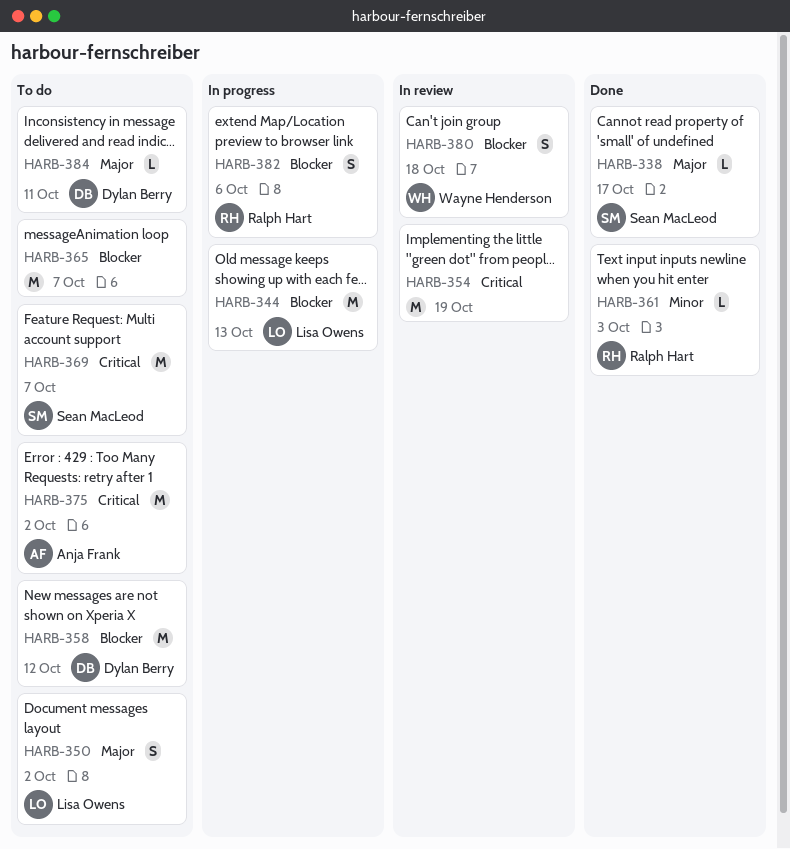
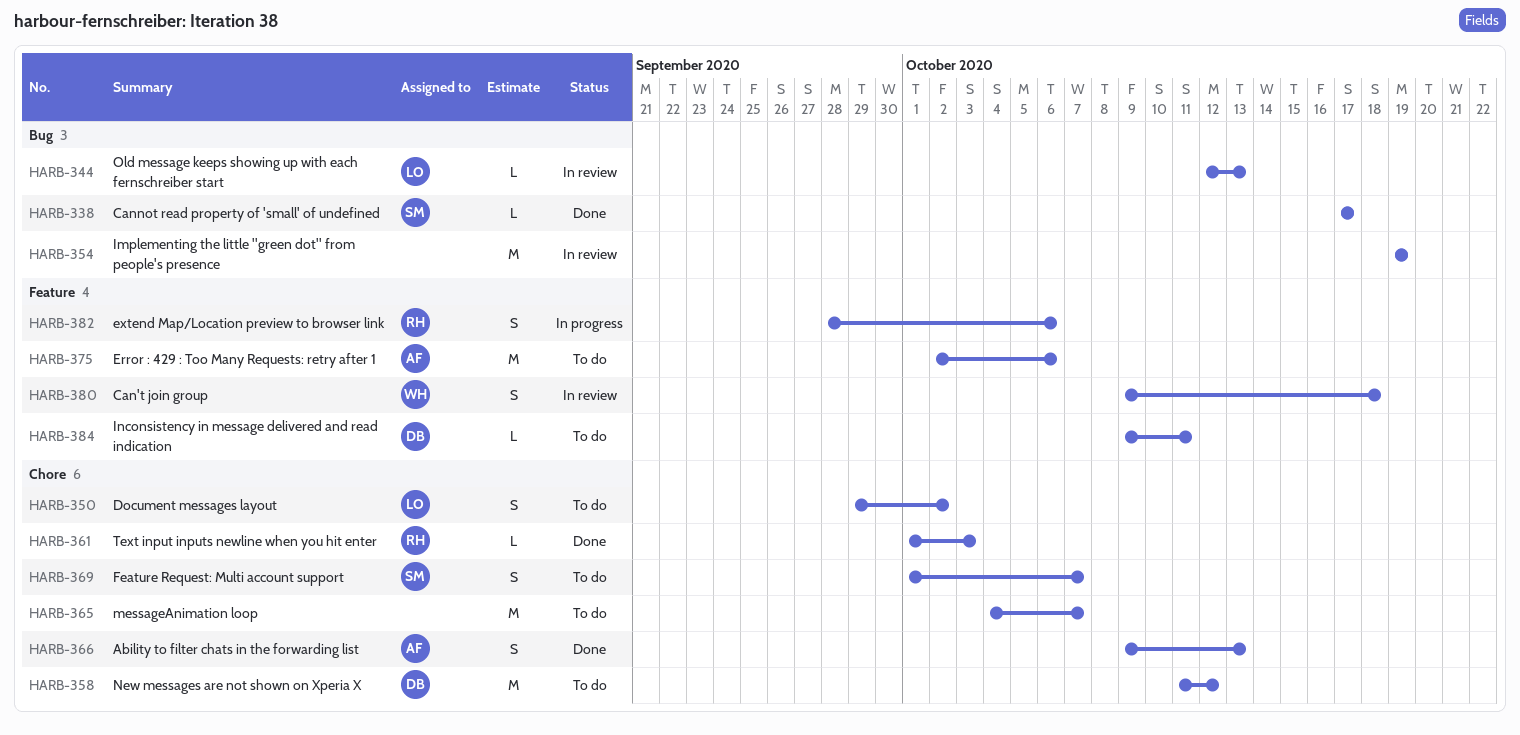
HARB-344, status: In progress -> In review
HARB-344, estimate: M -> L
HARB-366: none -> present
HARB-369, estimate: M -> S
HARB-375, due: Oct 2 -> Oct 6

